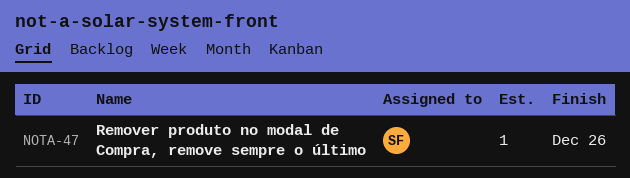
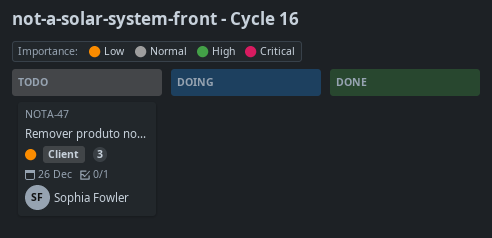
NOTA-47, estimate: 1 -> 3

